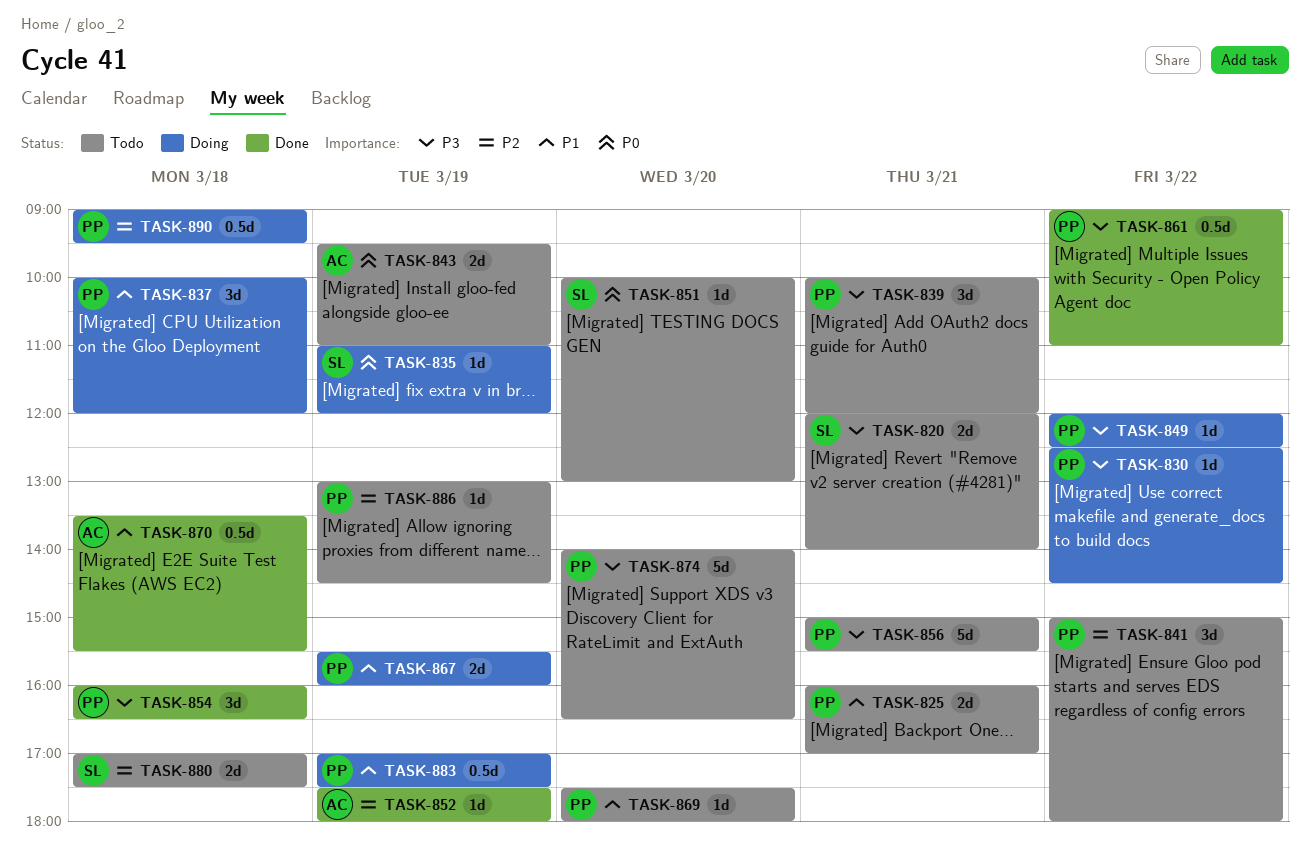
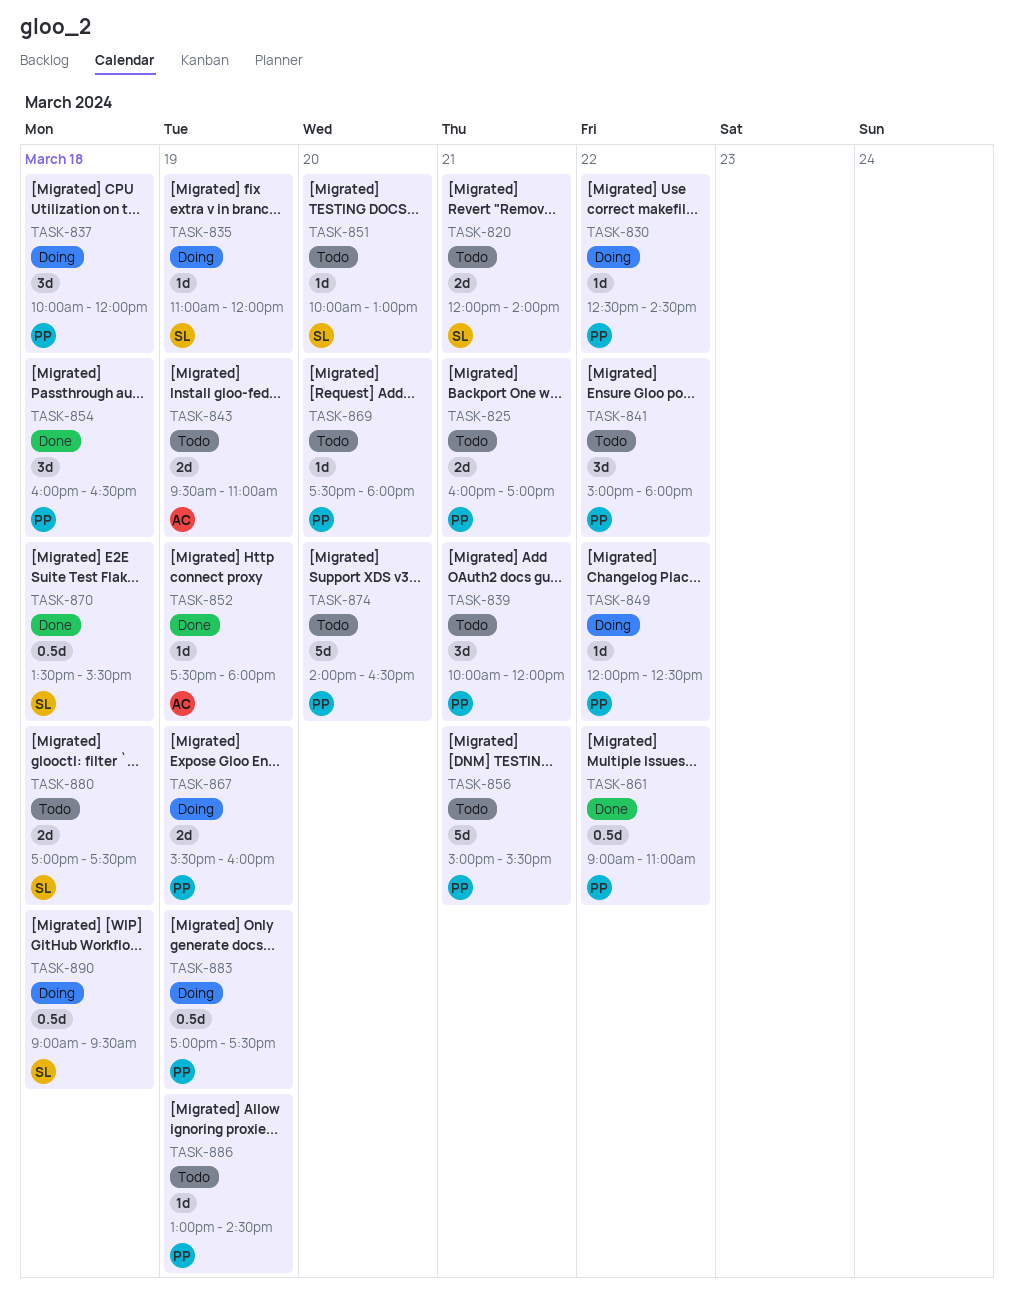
TASK-870, owner: AC -> SL
TASK-890, owner: PP -> SL

